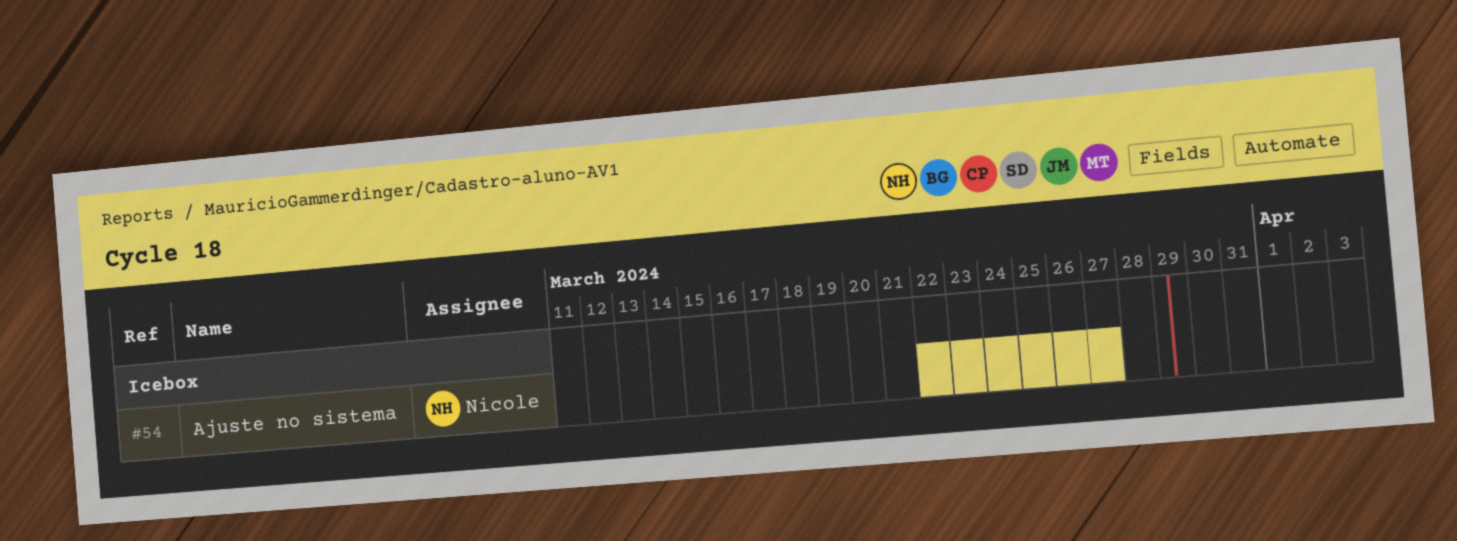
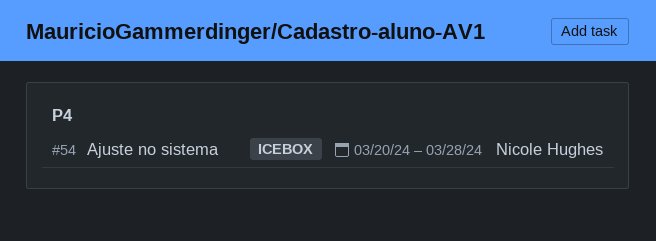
#54, start: Mar 22 -> Mar 20
#54, due: Mar 27 -> Mar 28

